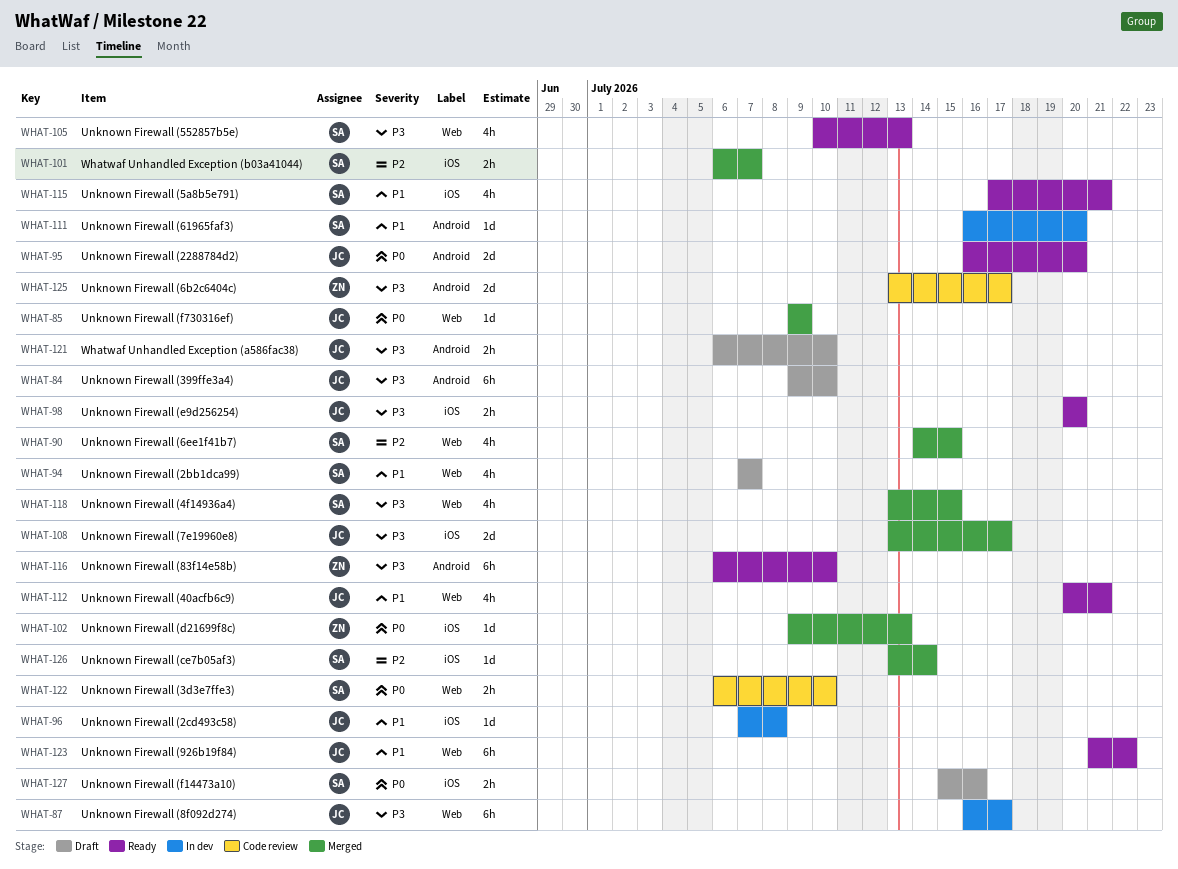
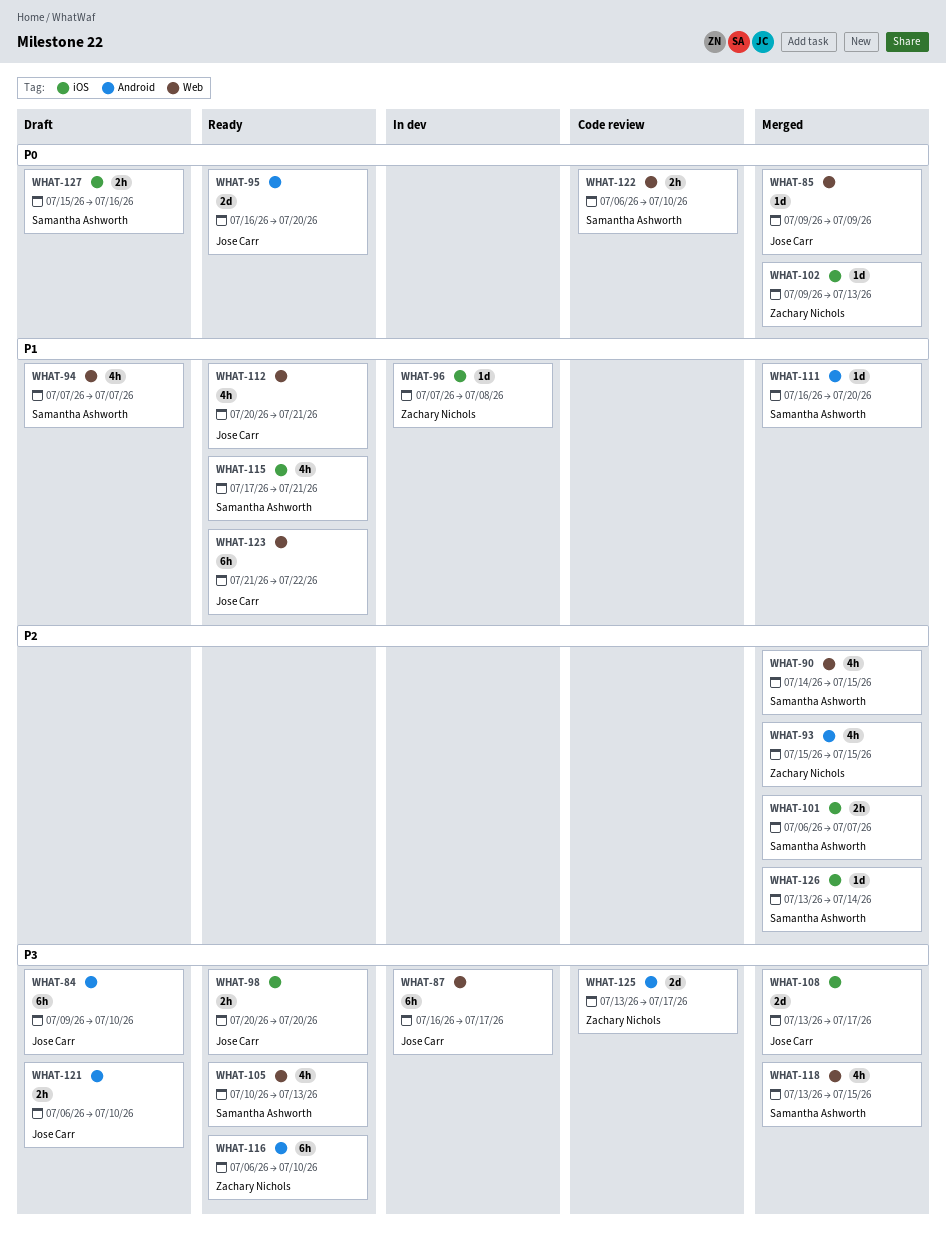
WHAT-93: none -> present
WHAT-96, owner: Jose Carr -> Zachary Nichols
WHAT-111, status: In dev -> Merged

